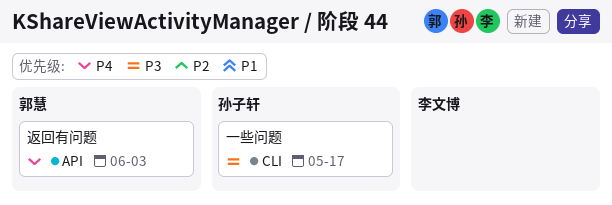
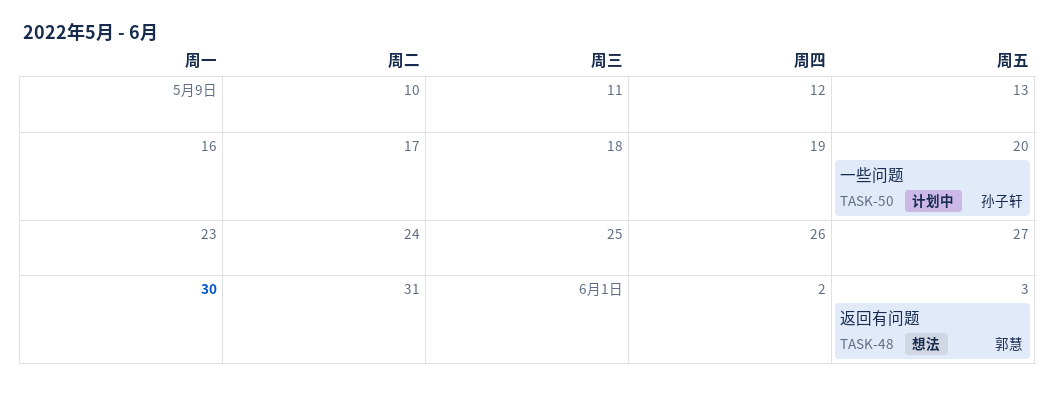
一些问题, due: May 17 -> May 20

